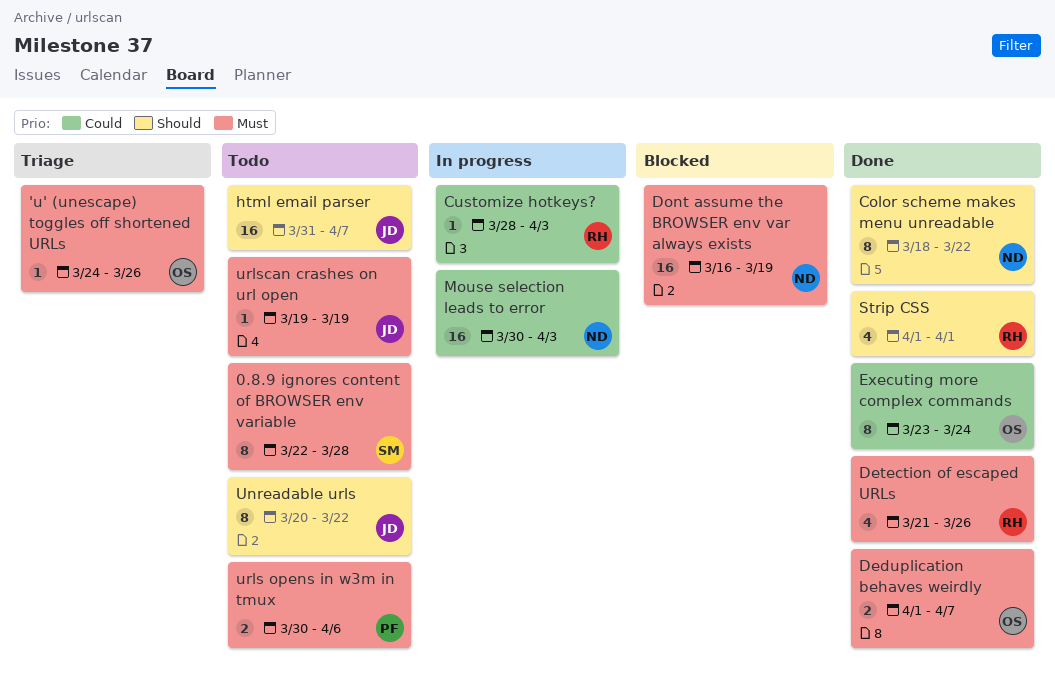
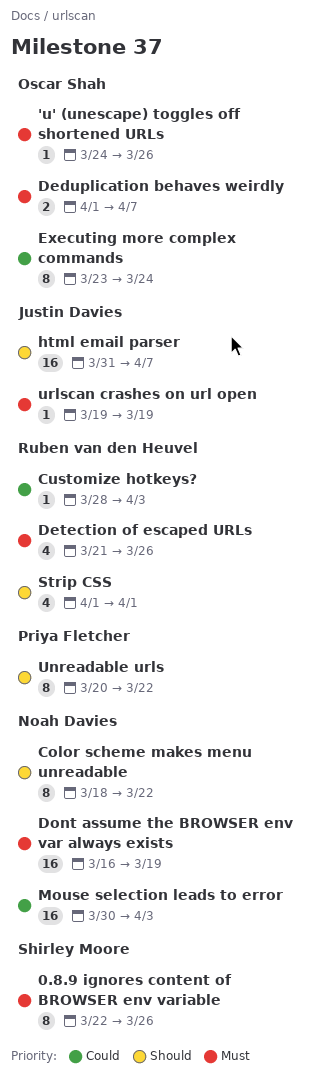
0.8.9 ignores content of BROWSER env variable, due: Mar 28 -> Mar 26
Unreadable urls, owner: Justin Davies -> Priya Fletcher
urls opens in w3m in tmux: present -> none

